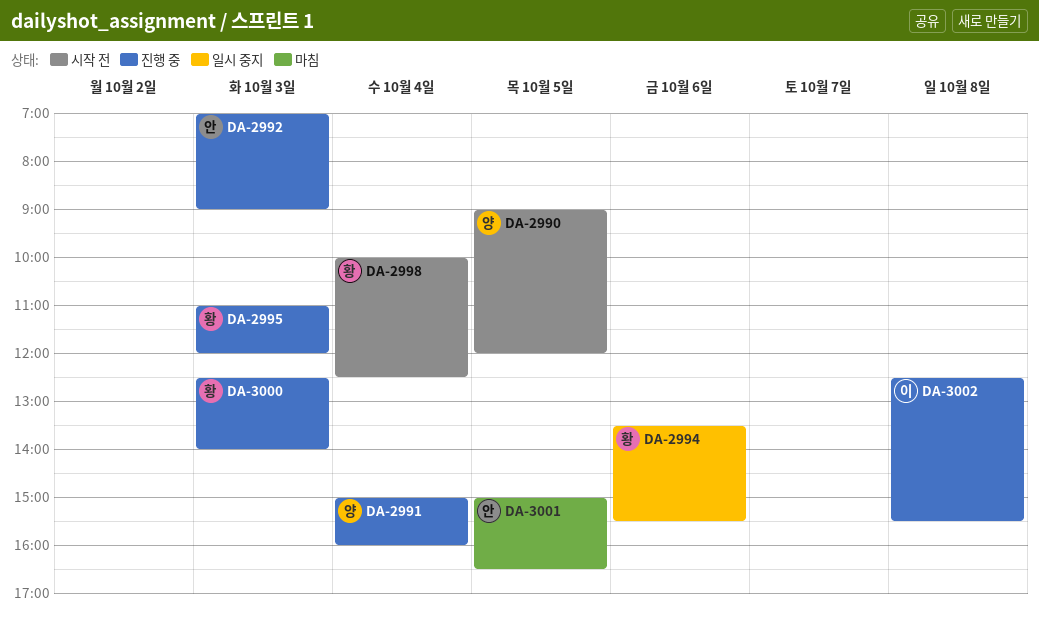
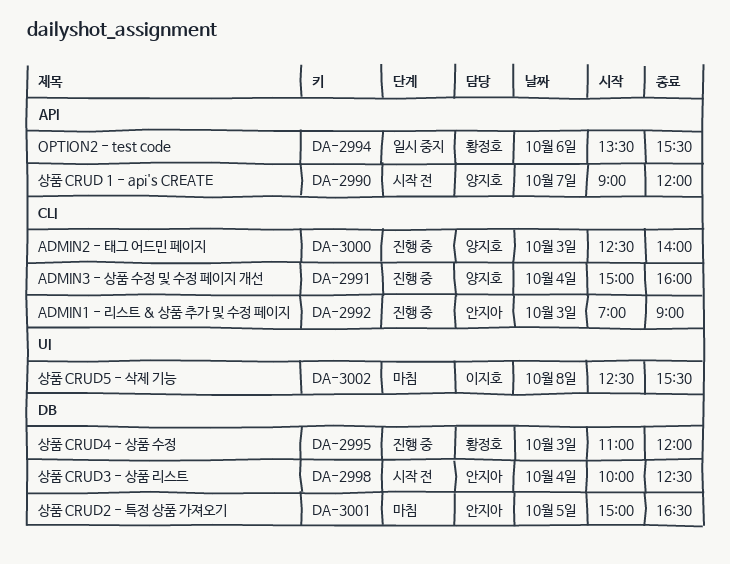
DA-2990, day: Oct 5 -> Oct 7
DA-2998, owner: 황정호 -> 안지아
DA-3000, owner: 황정호 -> 양지호
DA-3002, status: 진행 중 -> 마침

